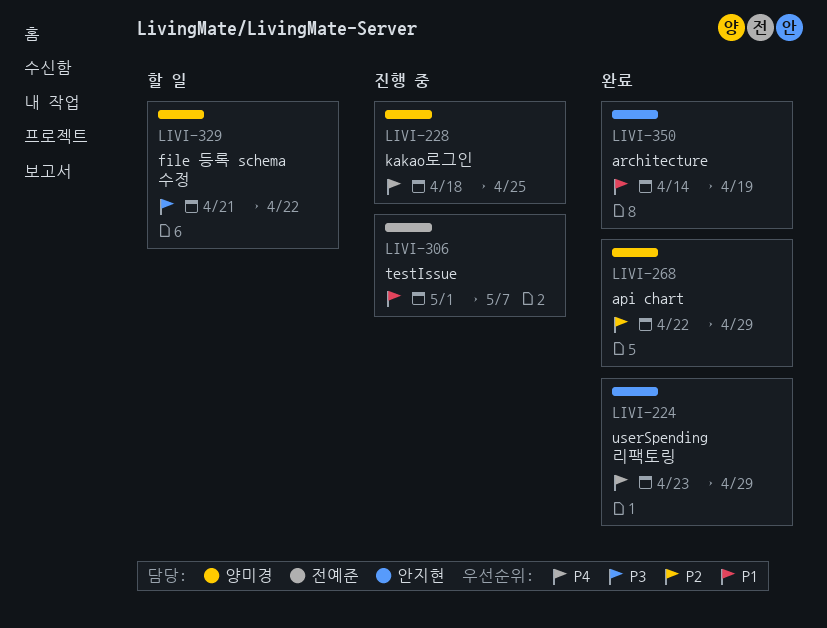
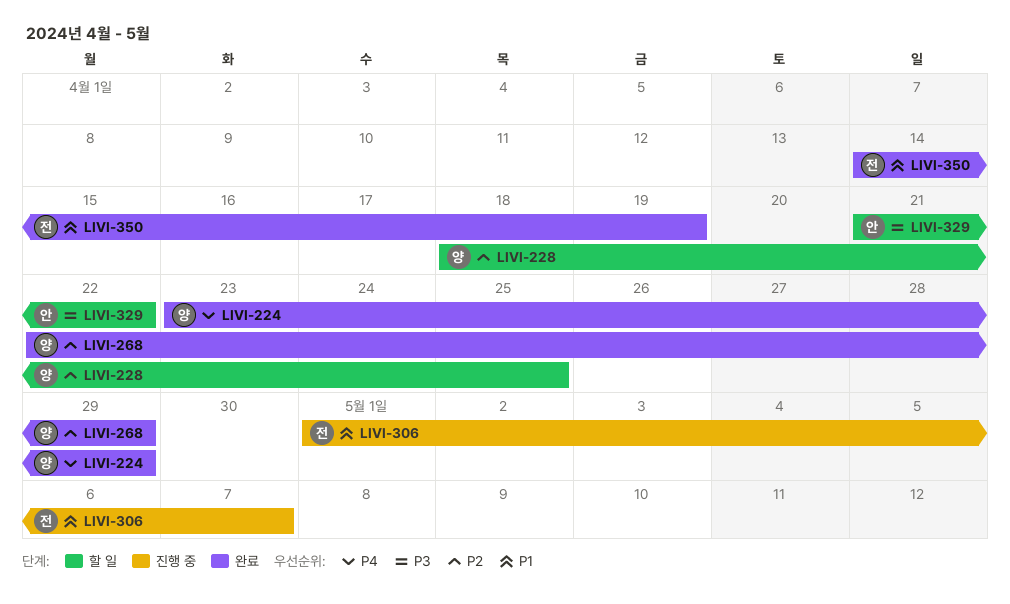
LIVI-224, owner: 안지현 -> 양미경
LIVI-228, status: 진행 중 -> 할 일
LIVI-228, priority: P4 -> P2
LIVI-329, owner: 양미경 -> 안지현
LIVI-350, owner: 안지현 -> 전예준

